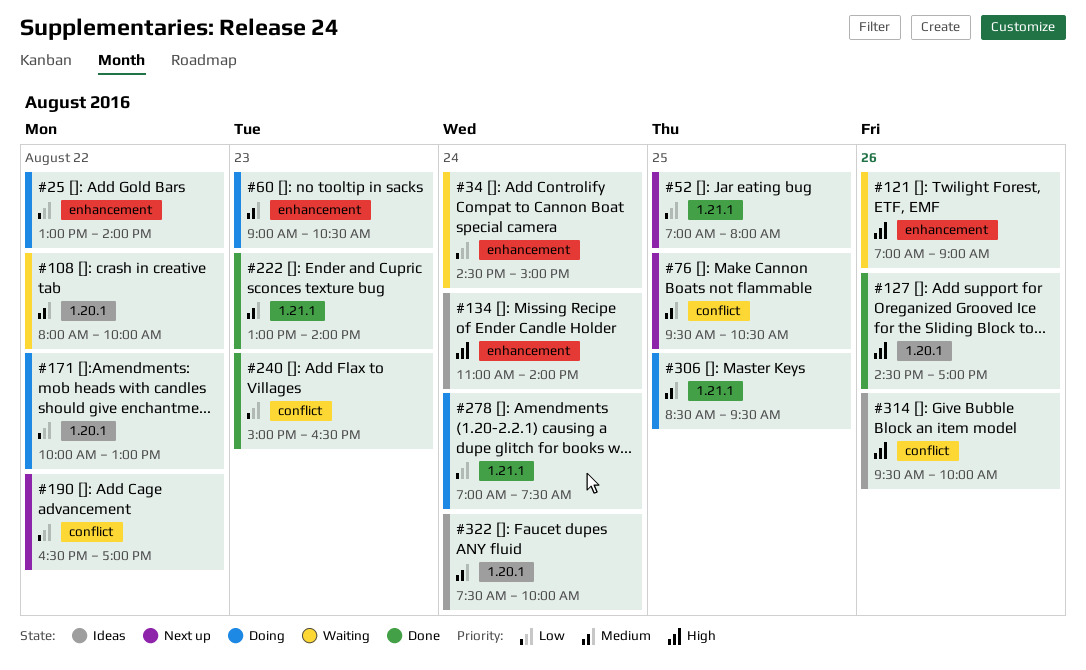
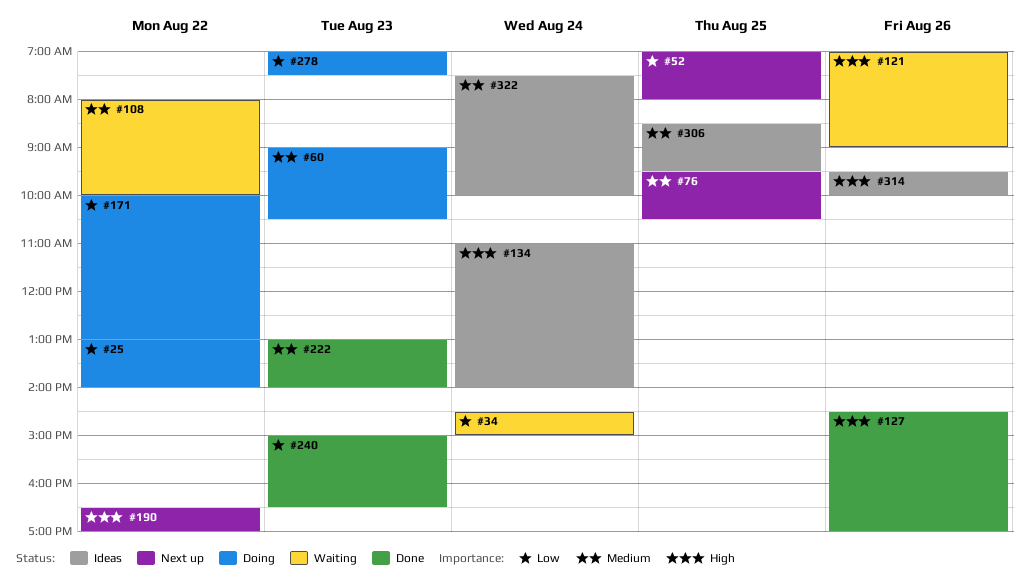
#190, priority: Low -> High
#278, day: Aug 24 -> Aug 23
#306, status: Doing -> Ideas

